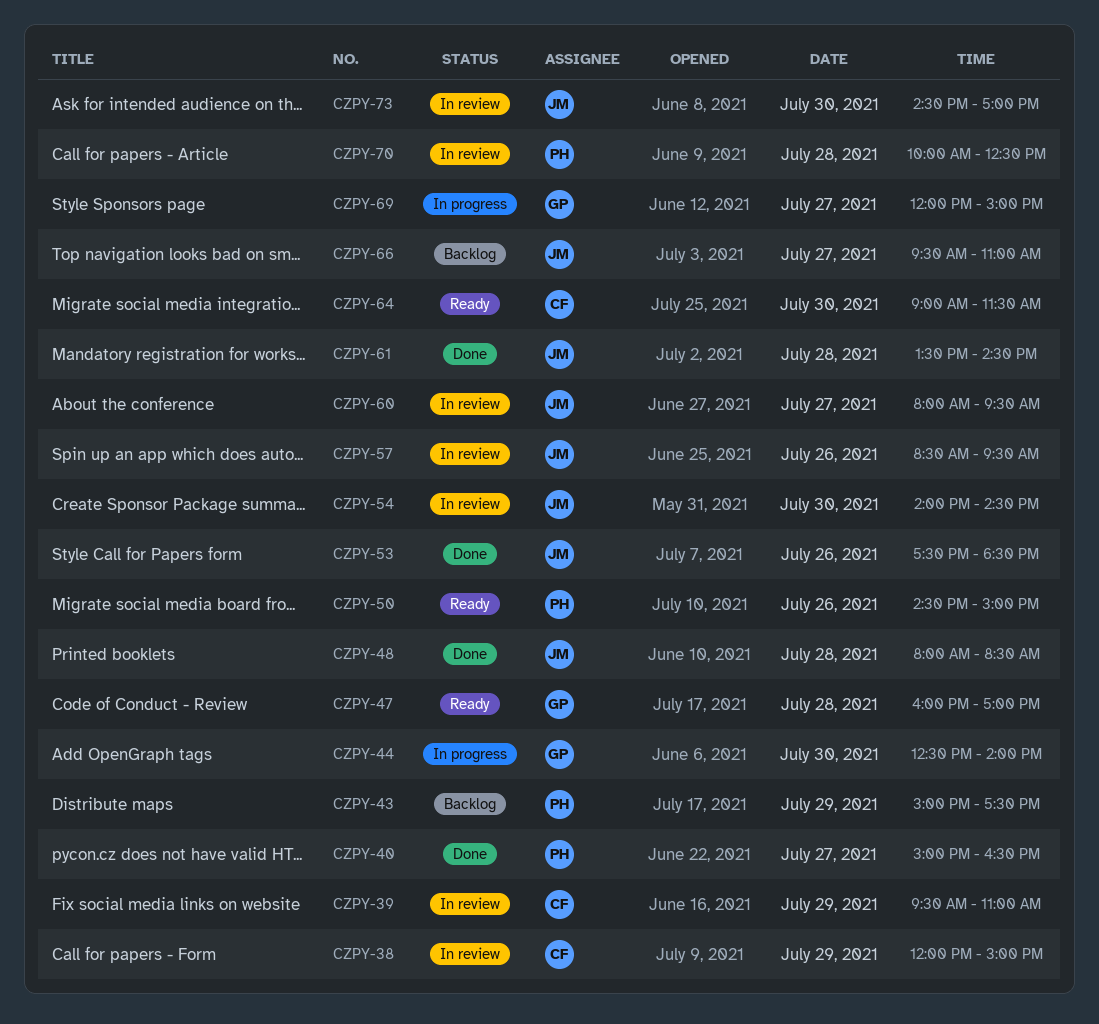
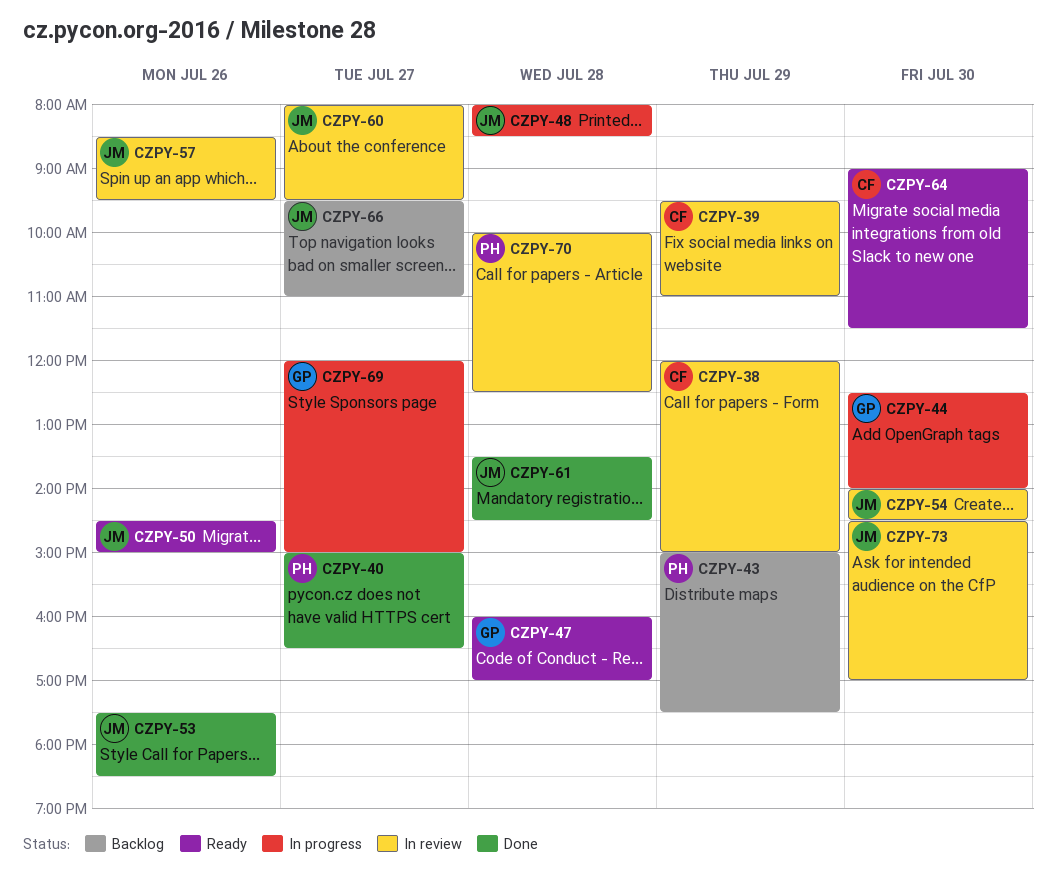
CZPY-48, status: Done -> In progress
CZPY-50, owner: PH -> JM

